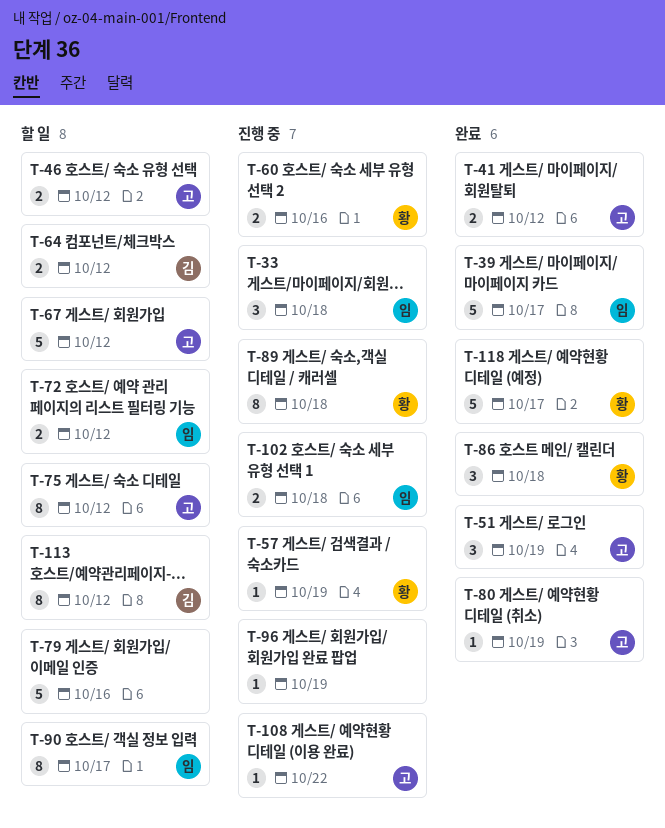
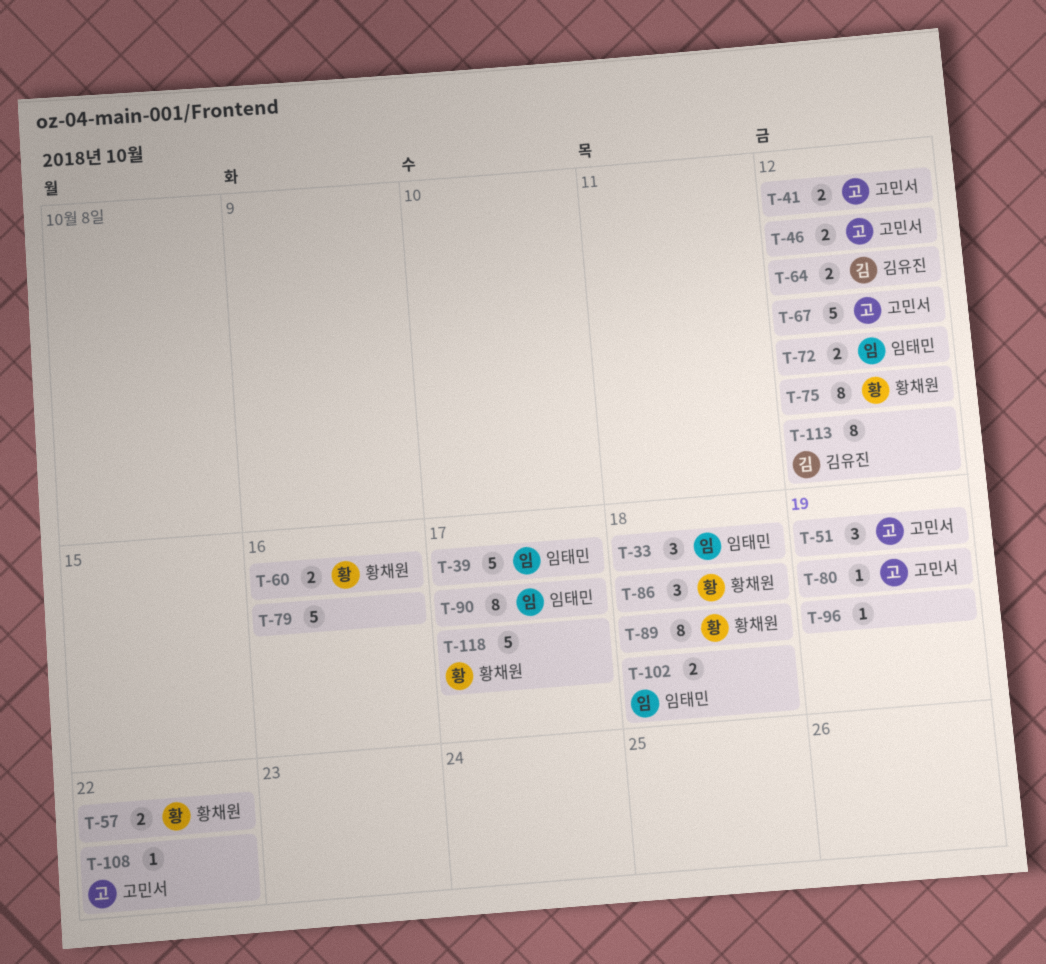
T-57, estimate: 1 -> 2
T-57, due: Oct 19 -> Oct 22
T-75, owner: 고민서 -> 황채원

